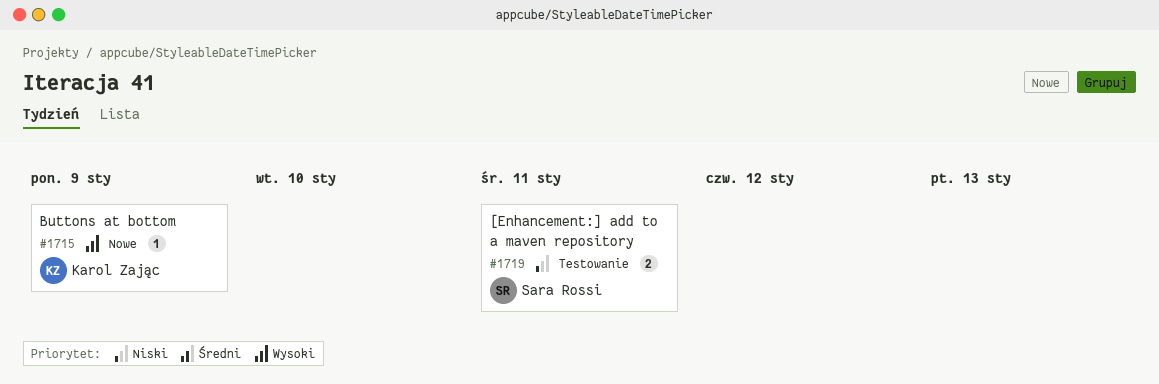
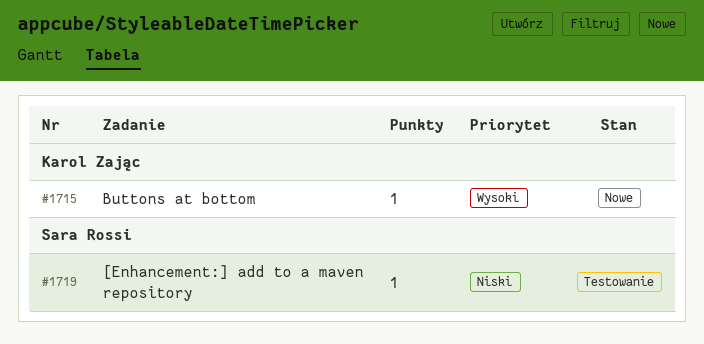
#1719, estimate: 2 -> 1

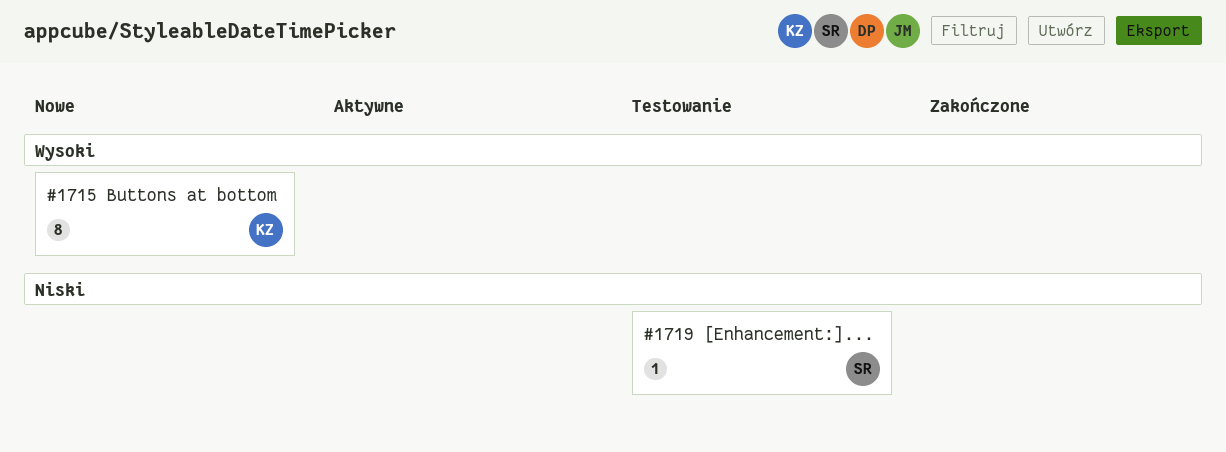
#1715, estimate: 1 -> 8

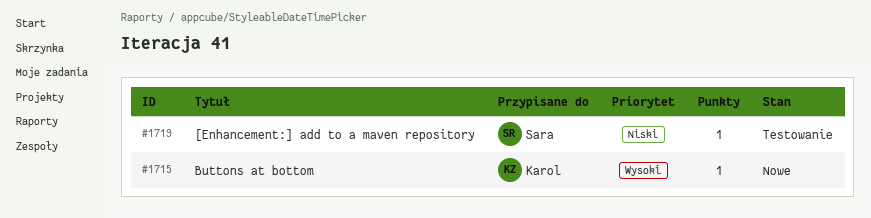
#1715, estimate: 8 -> 1

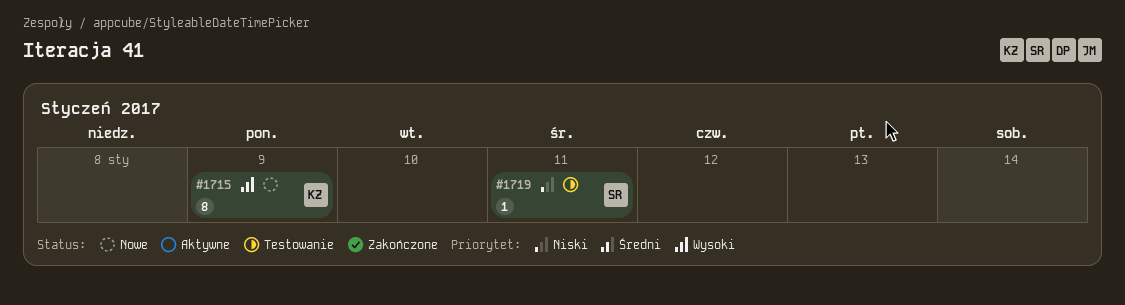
#1715, estimate: 1 -> 8

